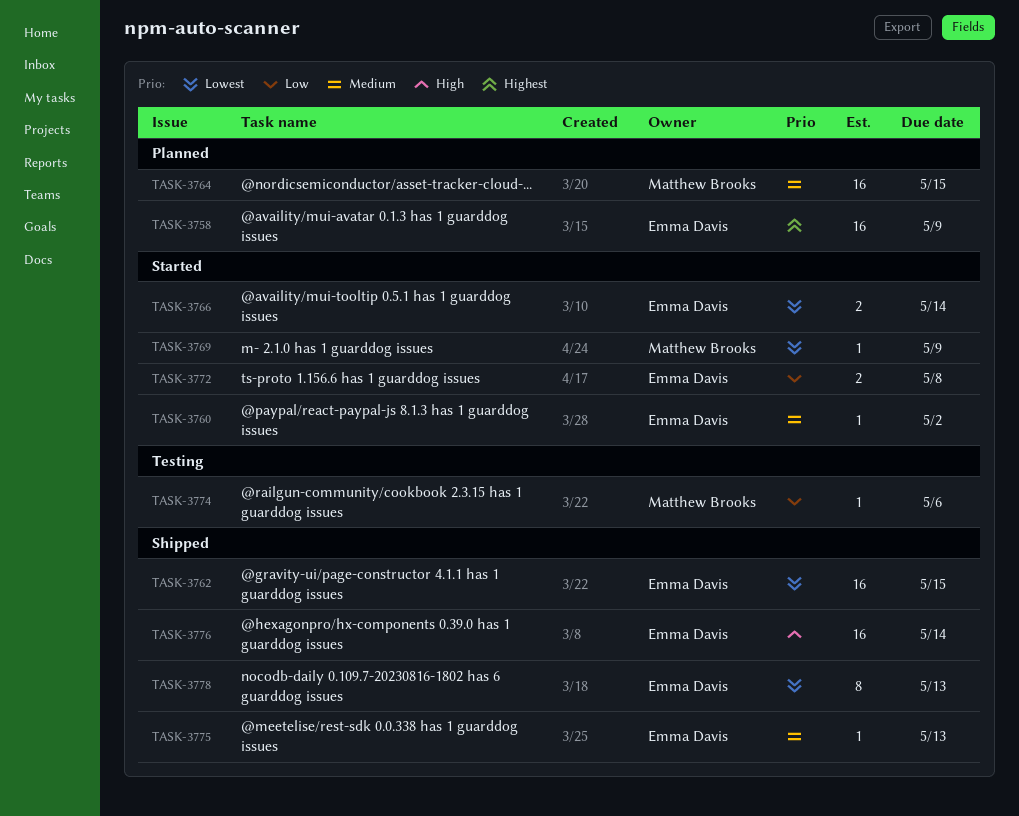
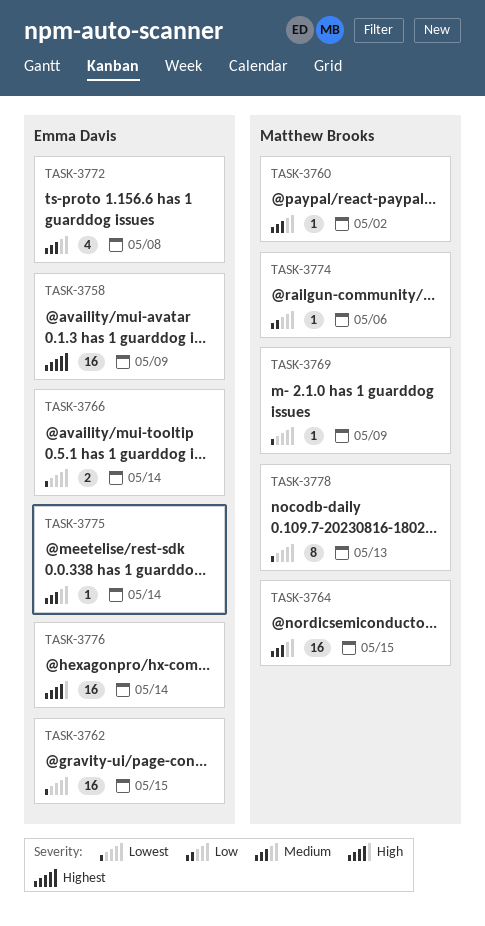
TASK-3760, owner: Emma Davis -> Matthew Brooks
TASK-3772, priority: Low -> Medium
TASK-3772, estimate: 2 -> 4
TASK-3775, due: May 13 -> May 14
TASK-3778, owner: Emma Davis -> Matthew Brooks

